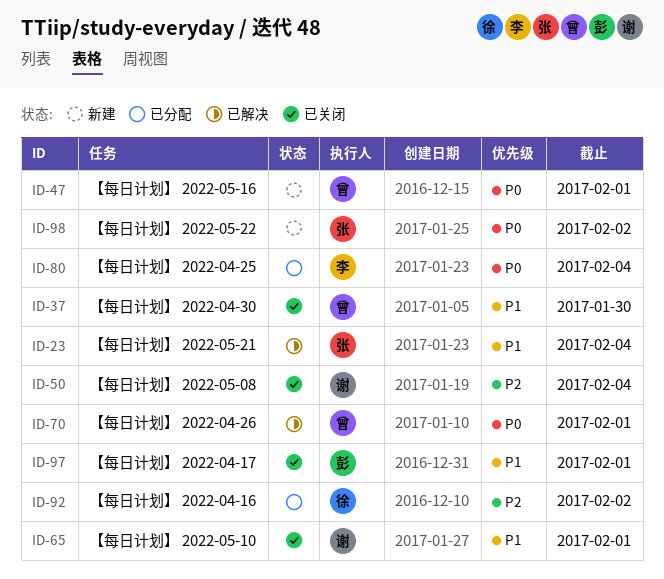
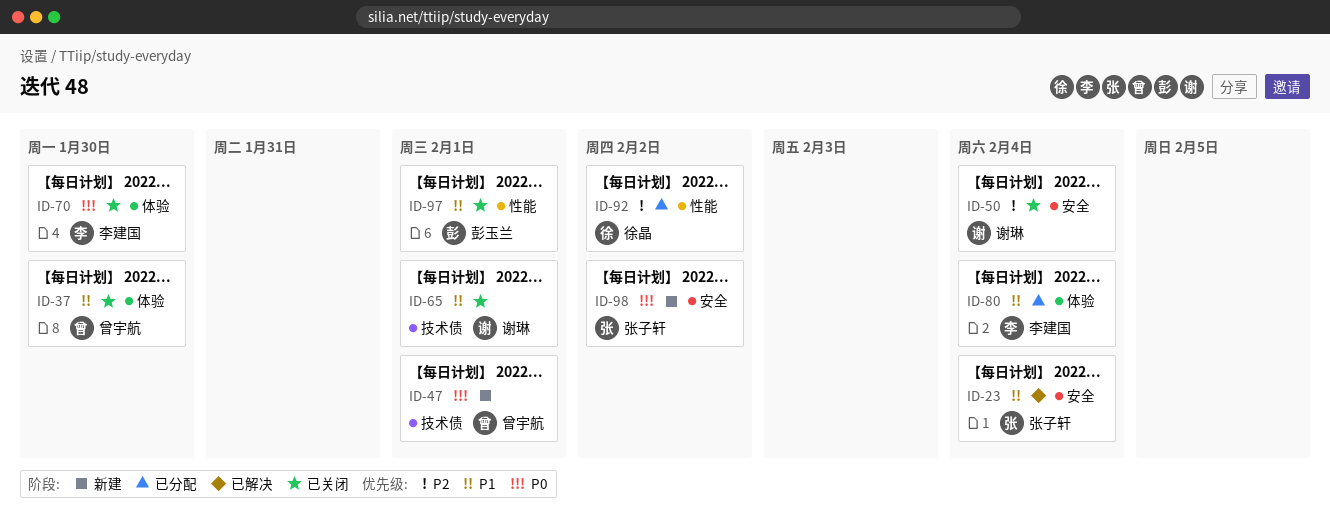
ID-70, status: 已解决 -> 已关闭
ID-70, owner: 曾宇航 -> 李建国
ID-70, due: Feb 1 -> Jan 30
ID-80, priority: P0 -> P1

